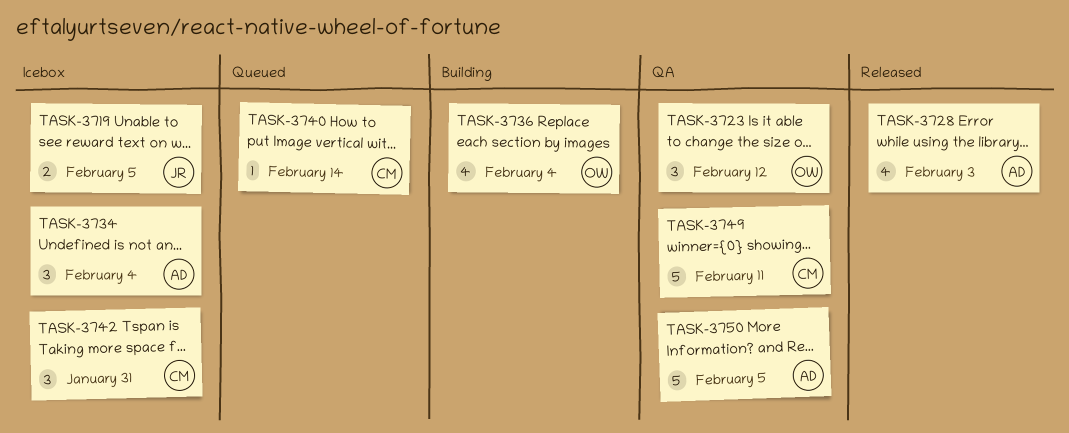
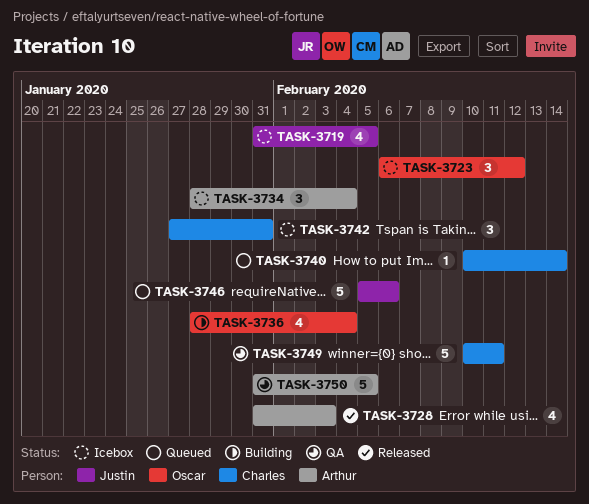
TASK-3719, estimate: 2 -> 4
TASK-3723, status: QA -> Icebox
TASK-3746: none -> present

